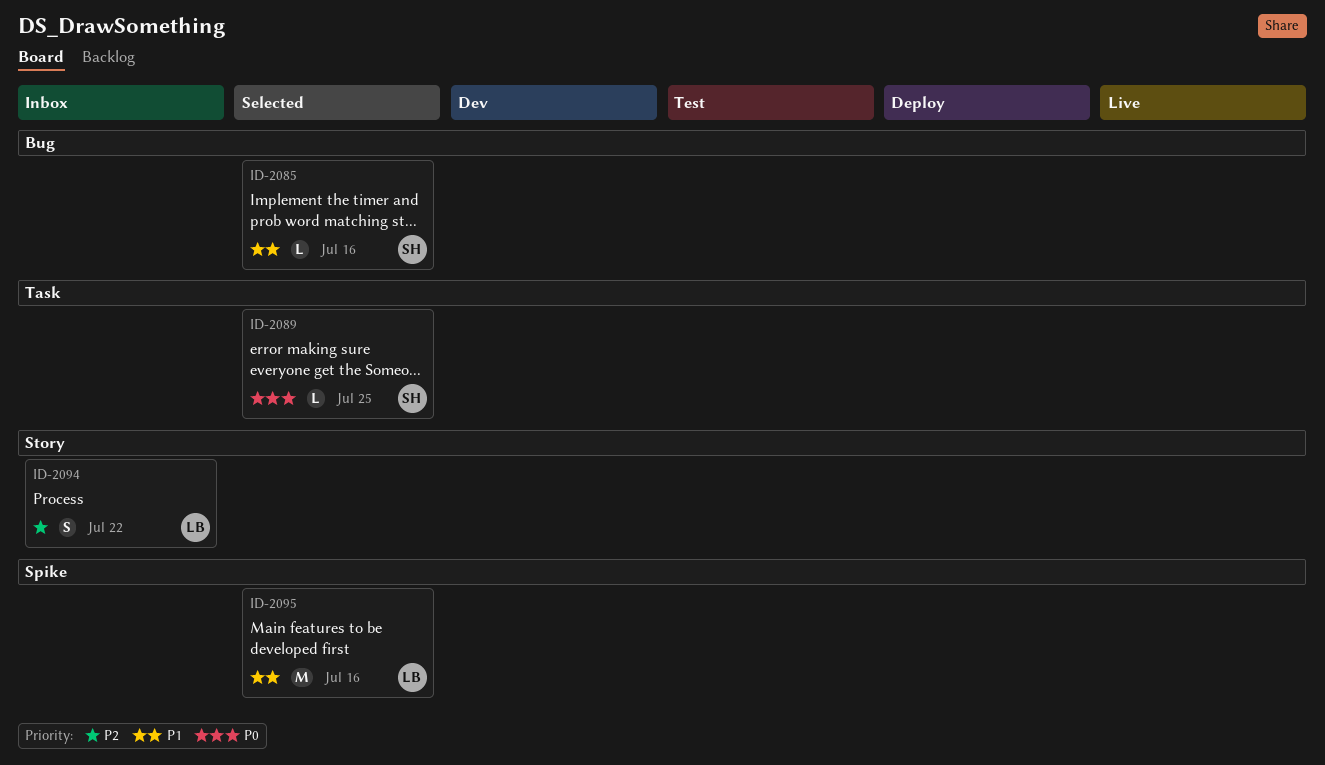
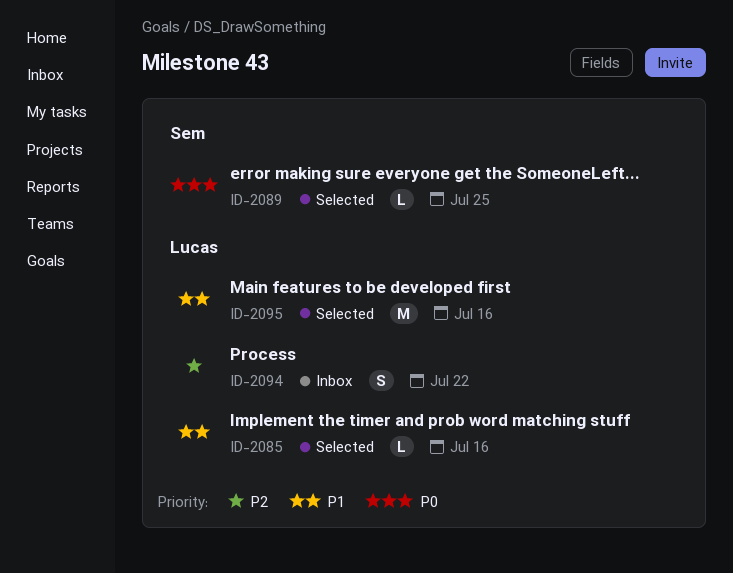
ID-2085, owner: Sem -> Lucas

